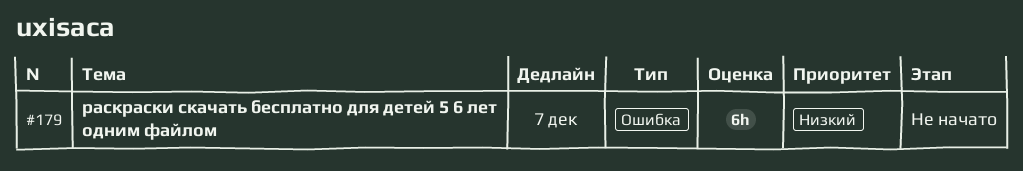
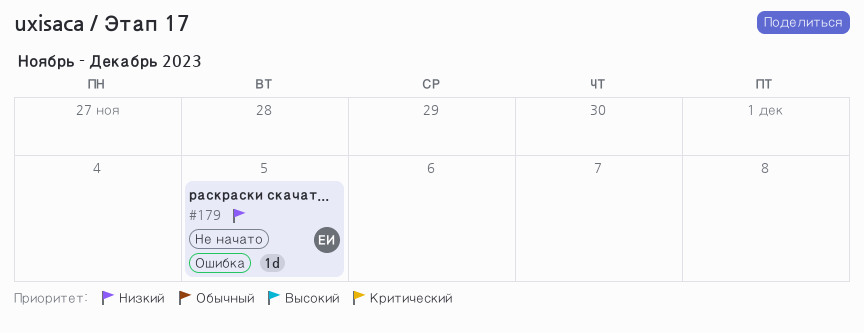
#179, estimate: 6h -> 1d
#179, due: Dec 7 -> Dec 5

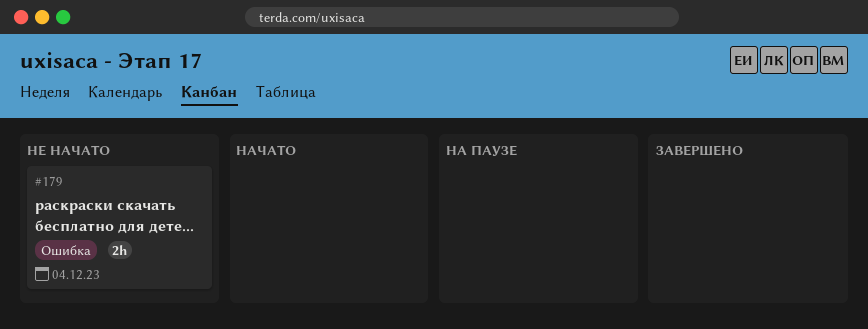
#179, estimate: 1d -> 2h
#179, due: Dec 5 -> Dec 4

